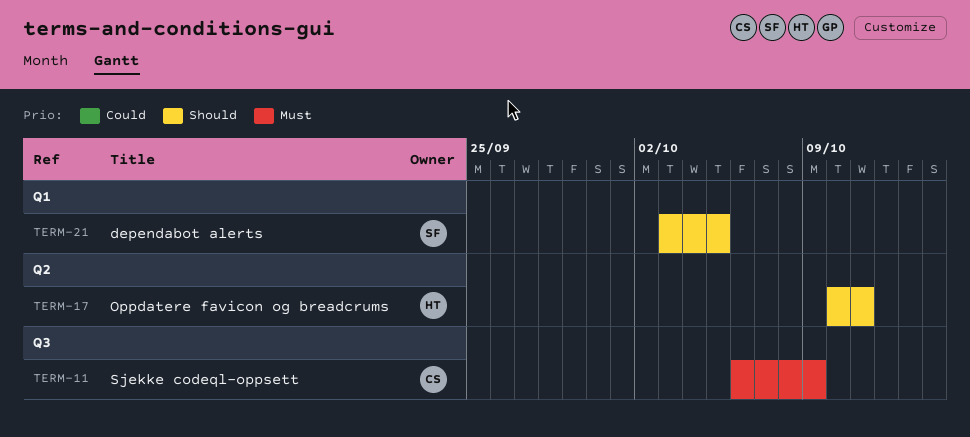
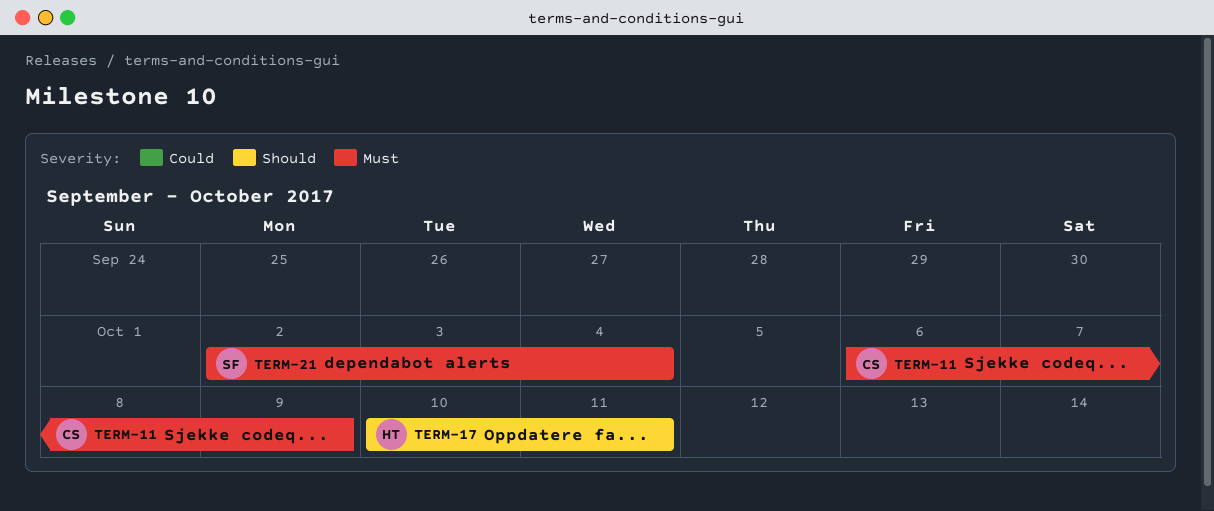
TERM-21, priority: Should -> Must
TERM-21, start: Oct 3 -> Oct 2
TERM-21, due: Oct 5 -> Oct 4

